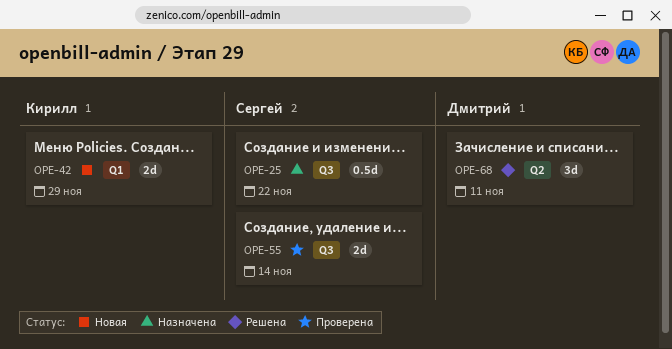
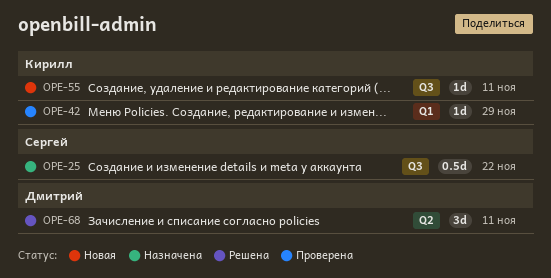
OPE-42, status: Новая -> Проверена
OPE-42, estimate: 2d -> 1d
OPE-55, status: Проверена -> Новая
OPE-55, owner: Сергей -> Кирилл
OPE-55, estimate: 2d -> 1d
OPE-55, due: Nov 14 -> Nov 11

